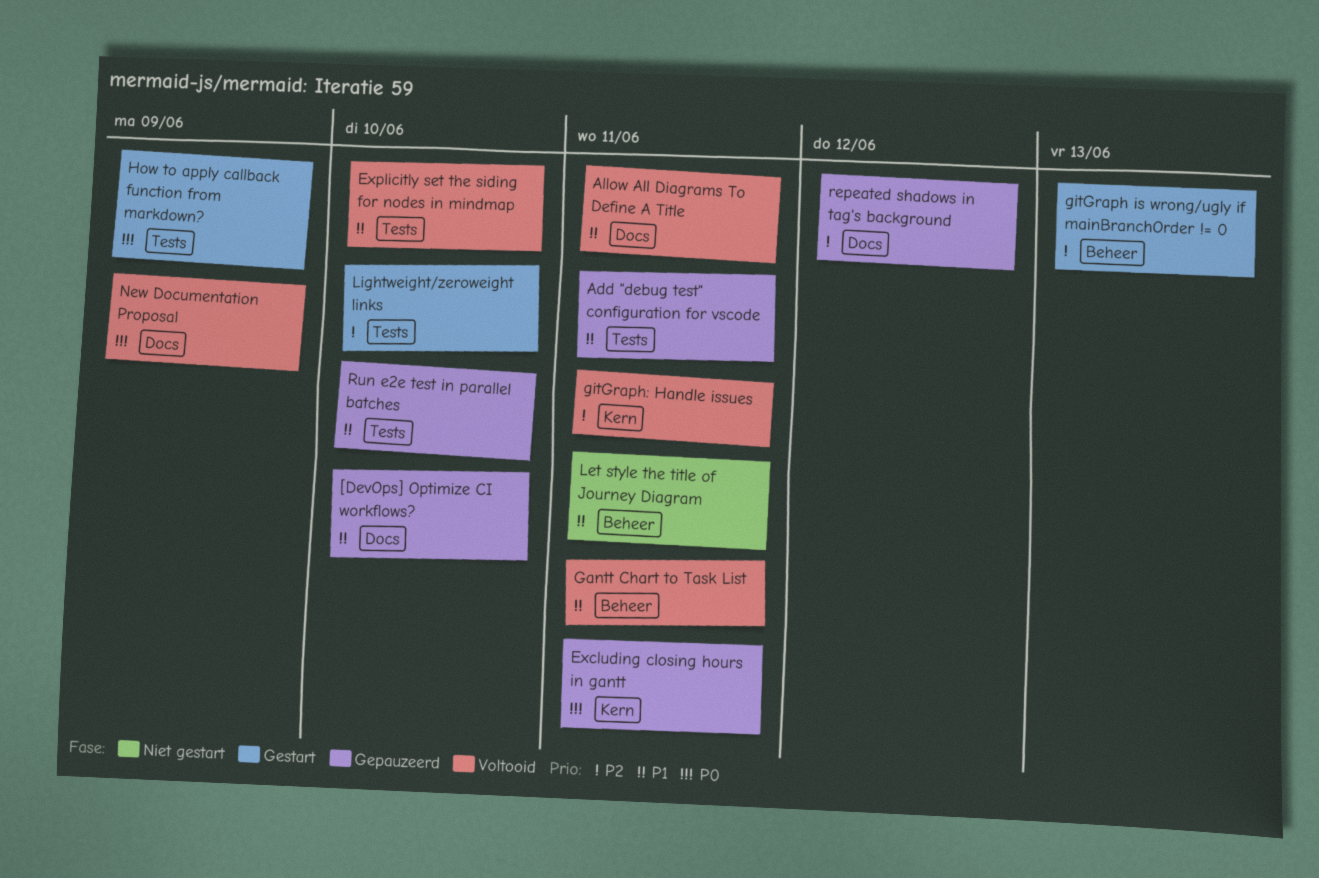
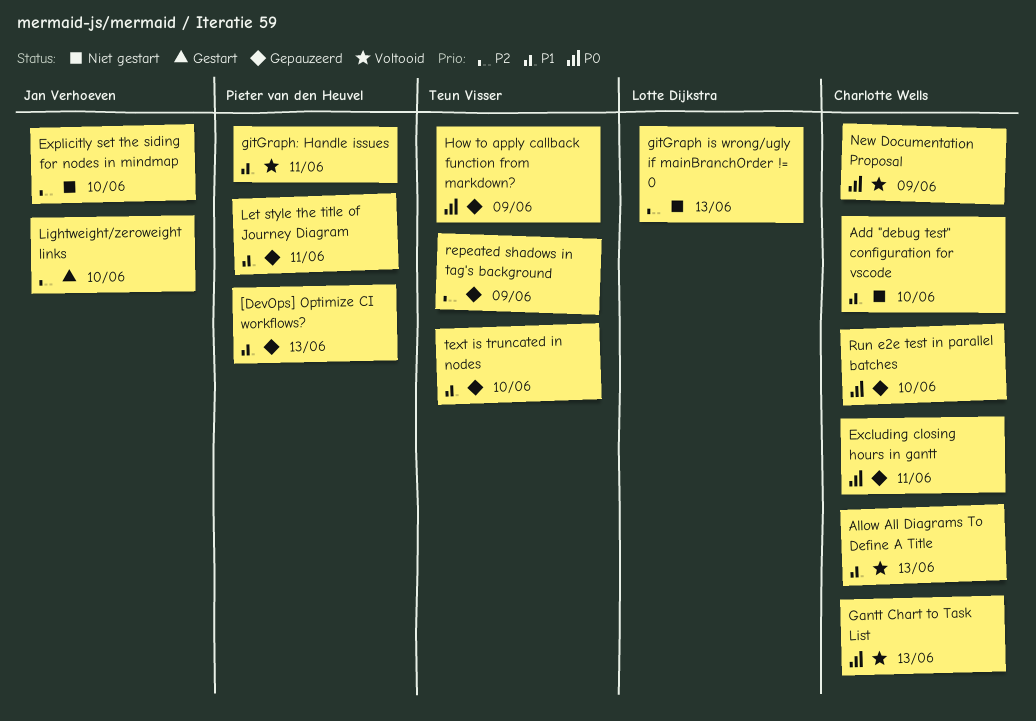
[DevOps] Optimize CI workflows?, due: Jun 10 -> Jun 13
Add "debug test" configuration for vscode, status: Gepauzeerd -> Niet gestart
Add "debug test" configuration for vscode, due: Jun 11 -> Jun 10
Allow All Diagrams To Define A Title, due: Jun 11 -> Jun 13
Explicitly set the siding for nodes in mindmap, status: Voltooid -> Niet gestart
Explicitly set the siding for nodes in mindmap, priority: P1 -> P2
Gantt Chart to Task List, priority: P1 -> P0
Gantt Chart to Task List, due: Jun 11 -> Jun 13
gitGraph is wrong/ugly if mainBranchOrder != 0, status: Gestart -> Niet gestart
gitGraph: Handle issues, priority: P2 -> P1
How to apply callback function from markdown?, status: Gestart -> Gepauzeerd
Let style the title of Journey Diagram, status: Niet gestart -> Gepauzeerd
repeated shadows in tag's background, due: Jun 12 -> Jun 9
Run e2e test in parallel batches, priority: P1 -> P0
text is truncated in nodes: none -> present

